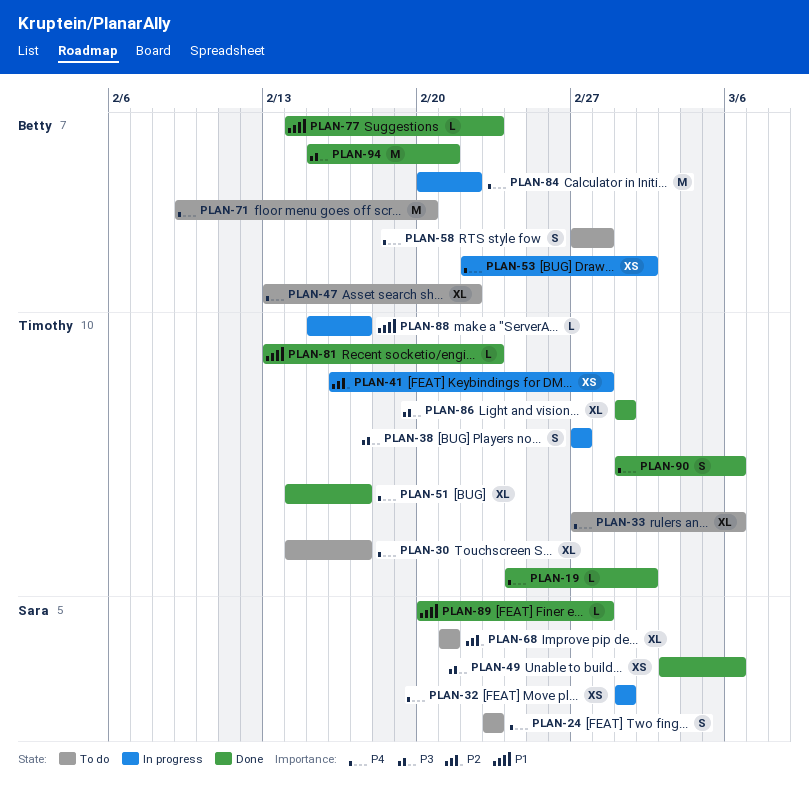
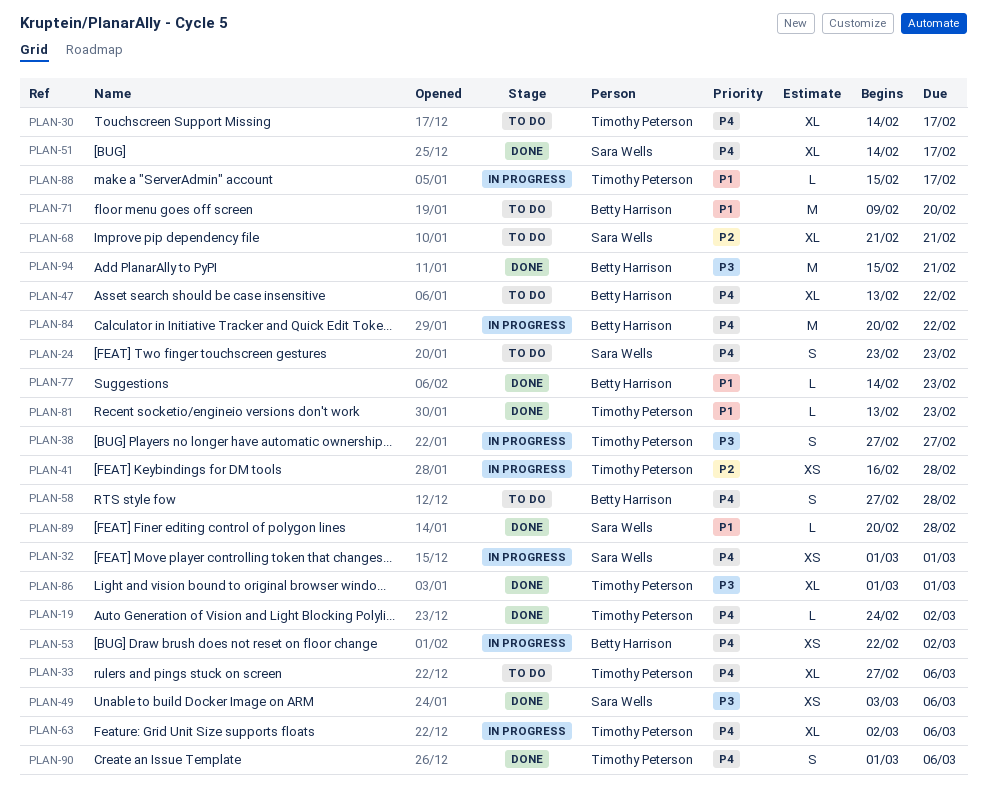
PLAN-51, owner: Timothy Peterson -> Sara Wells
PLAN-63: none -> present
PLAN-71, priority: P4 -> P1

